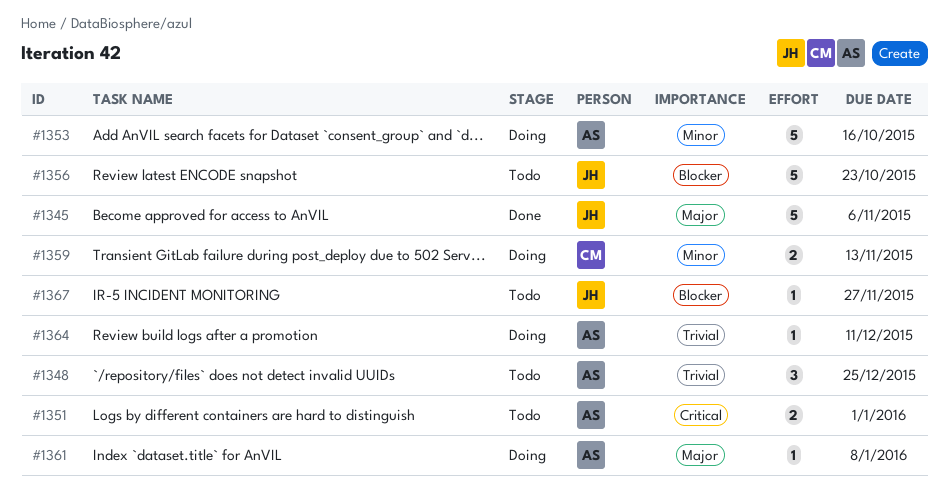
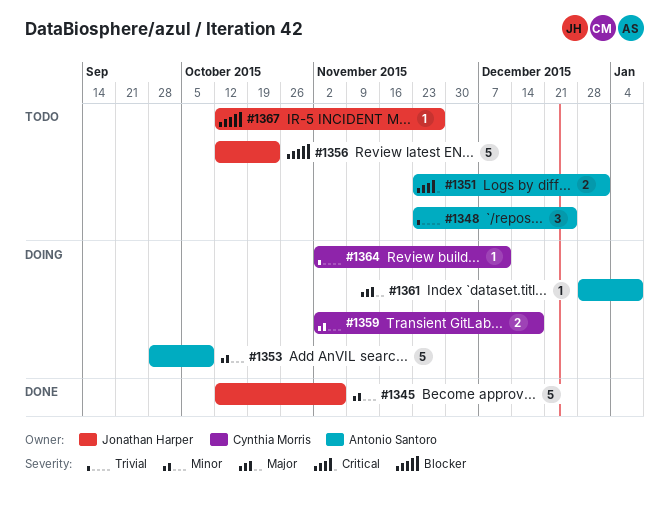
#1345, priority: Major -> Minor
#1353, due: Oct 16 -> Oct 9
#1359, due: Nov 13 -> Dec 18
#1364, owner: Antonio Santoro -> Cynthia Morris

